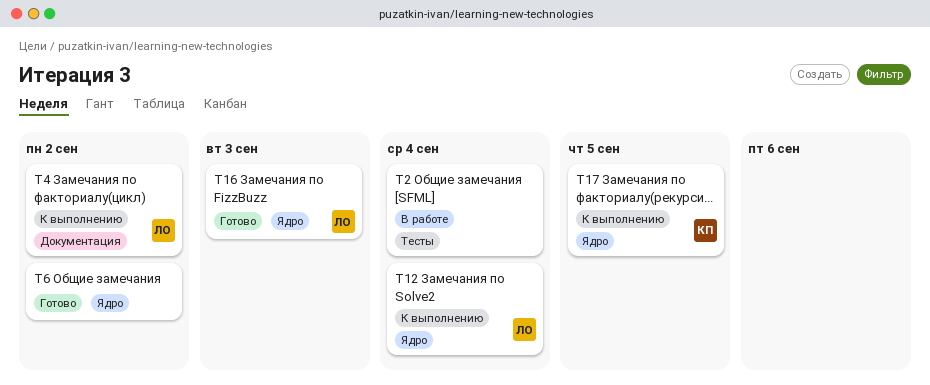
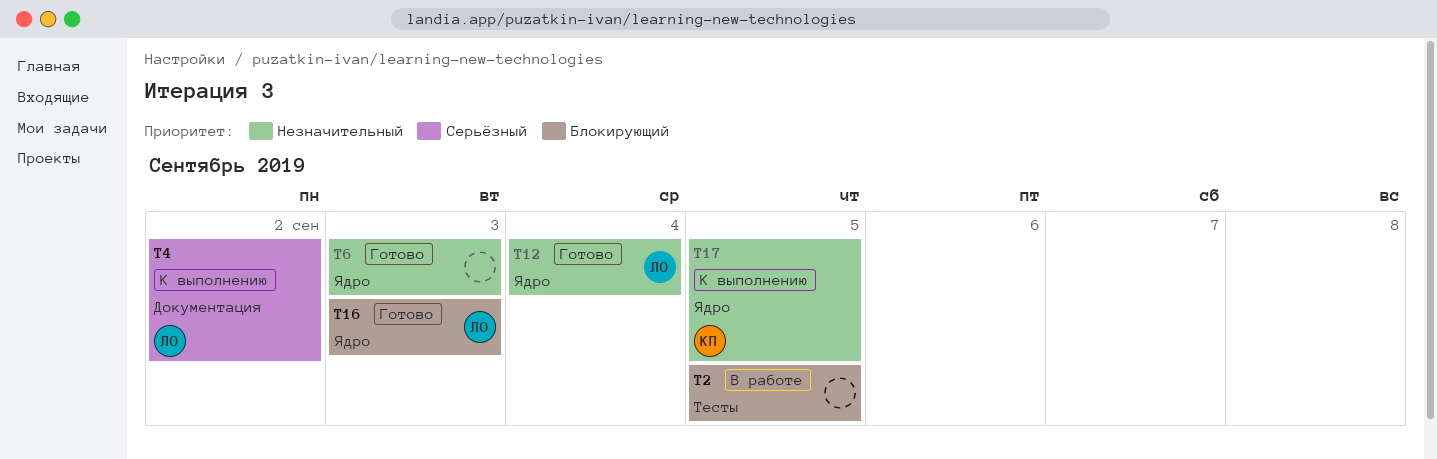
T2, due: Sep 4 -> Sep 5
T6, due: Sep 2 -> Sep 3
T12, status: К выполнению -> Готово

